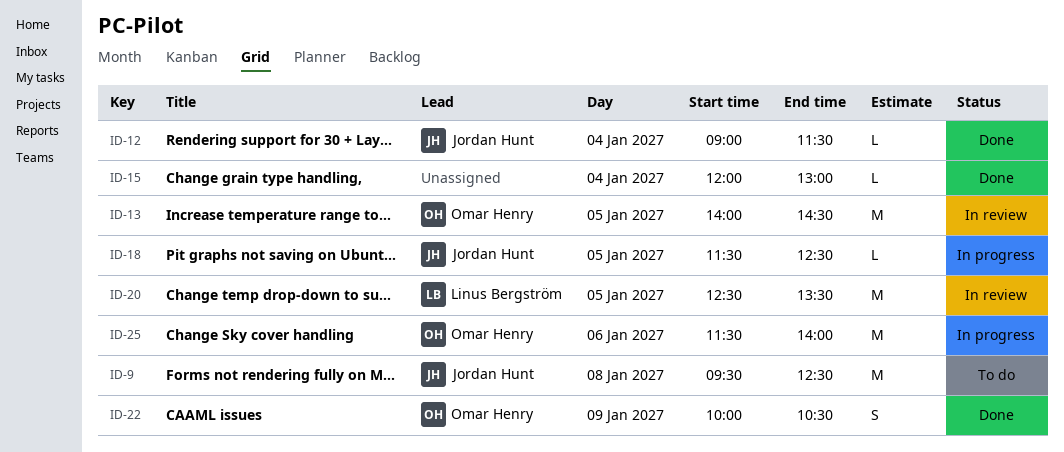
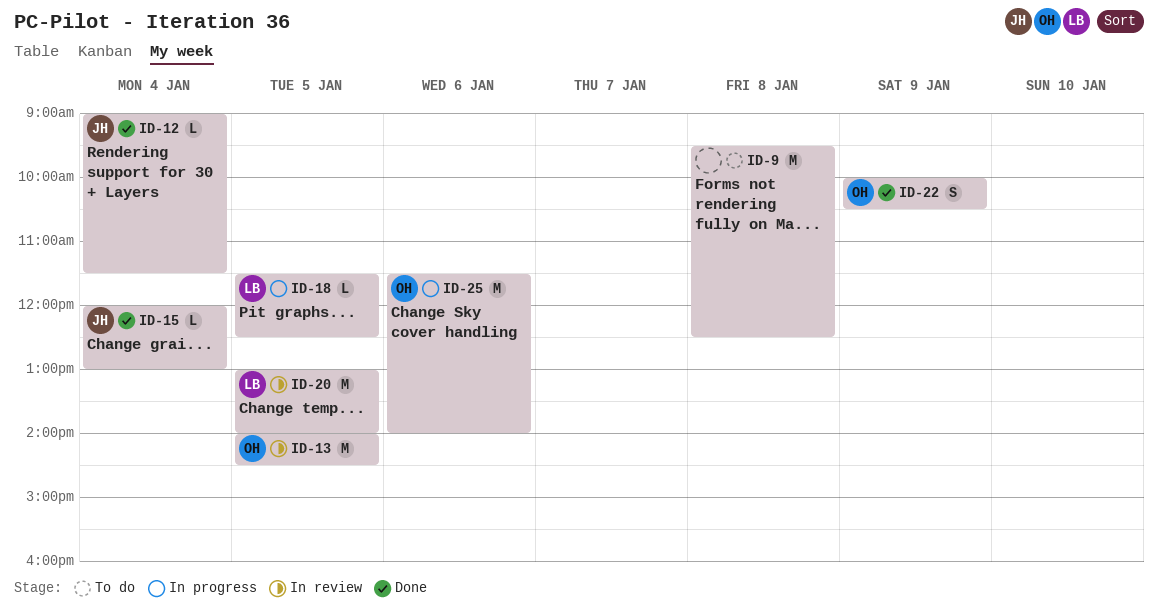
ID-9, owner: Jordan Hunt -> none
ID-15, owner: none -> Jordan Hunt
ID-18, owner: Jordan Hunt -> Linus Bergström
ID-20, begins: 12:30 -> 13:00
ID-20, ends: 13:30 -> 14:00

